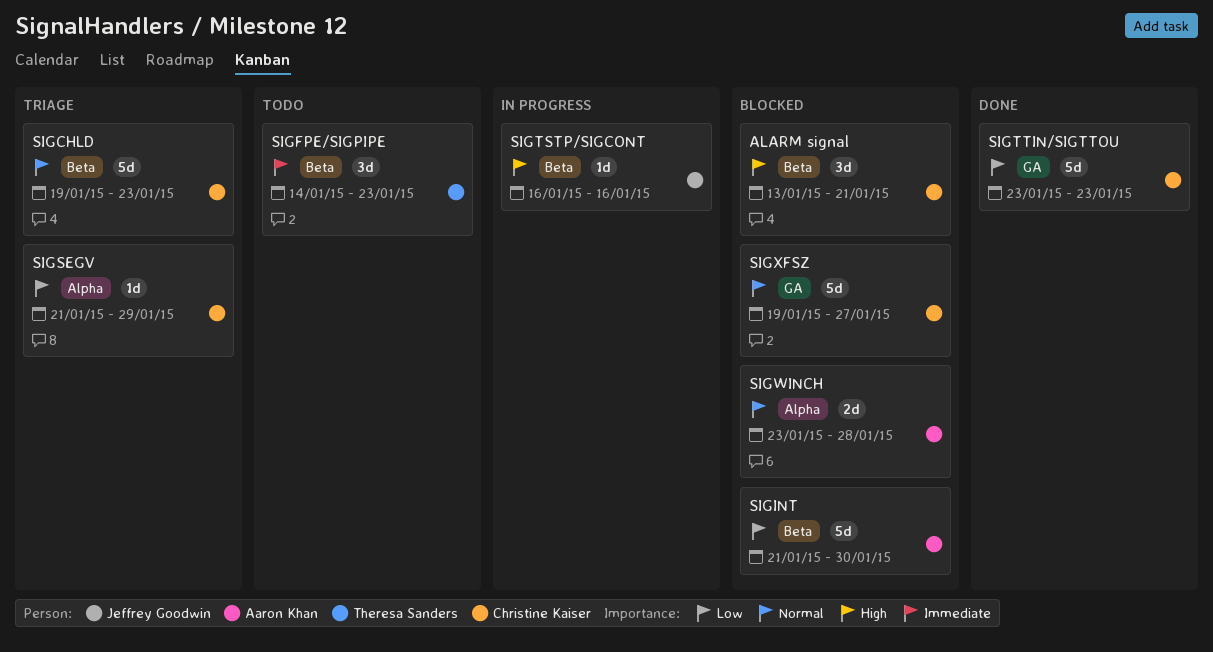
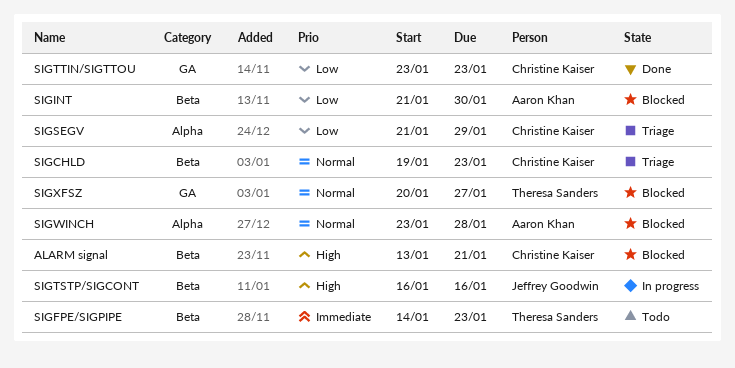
SIGXFSZ, owner: Christine Kaiser -> Theresa Sanders
SIGXFSZ, start: Jan 19 -> Jan 20

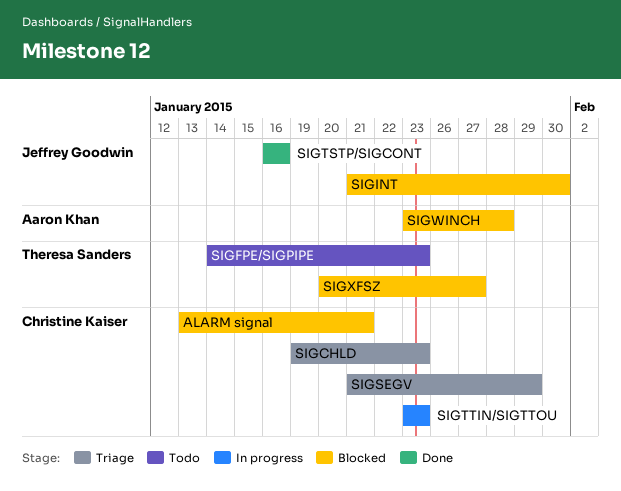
SIGINT, owner: Aaron Khan -> Jeffrey Goodwin
SIGTSTP/SIGCONT, status: In progress -> Done
SIGTTIN/SIGTTOU, status: Done -> In progress

